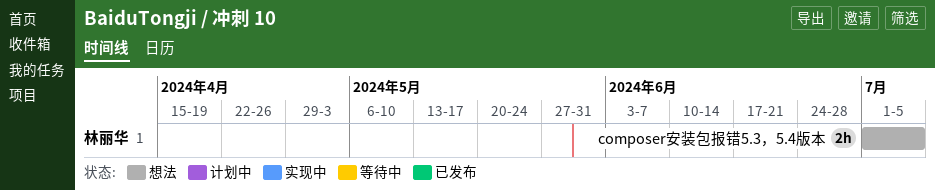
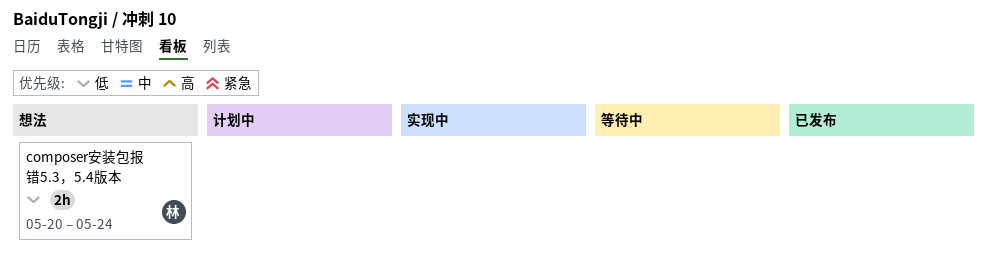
composer安装包报错5.3，5.4版本, start: Jul 1 -> May 20
composer安装包报错5.3，5.4版本, due: Jul 5 -> May 24

